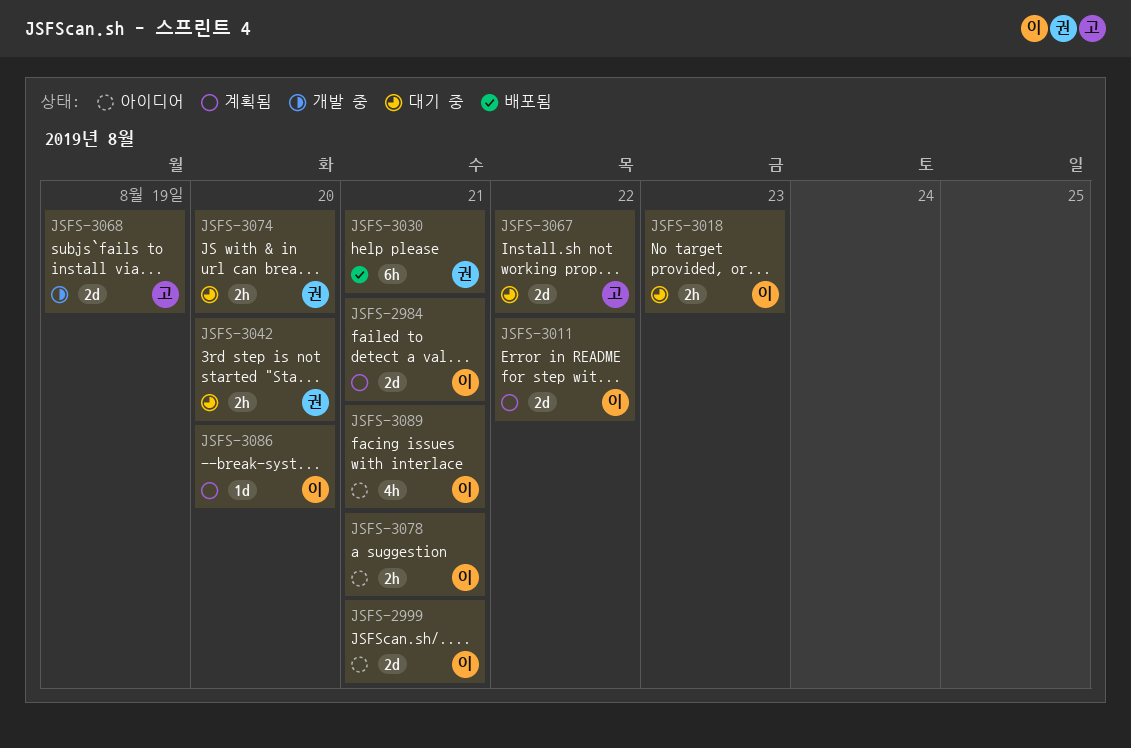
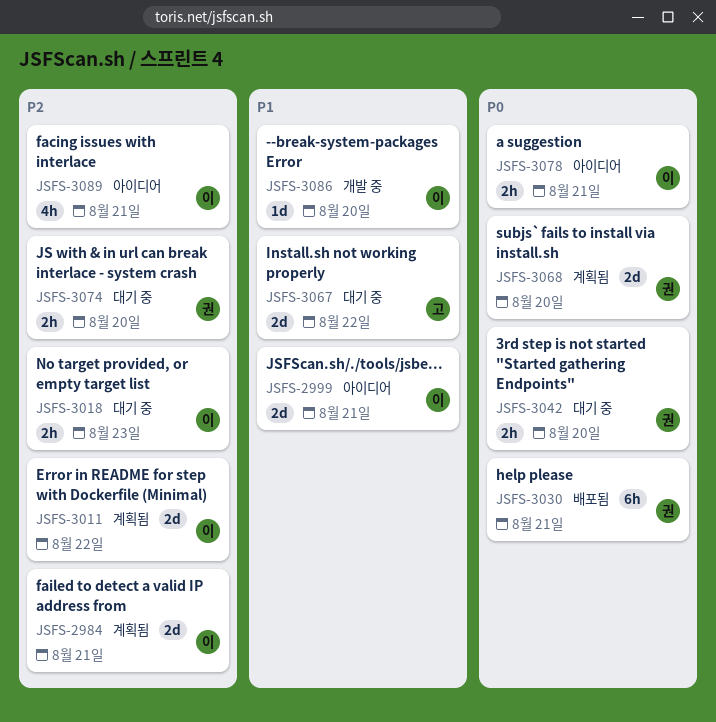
JSFS-3068, status: 개발 중 -> 계획됨
JSFS-3068, owner: 고 -> 권
JSFS-3068, due: Aug 19 -> Aug 20
JSFS-3086, status: 계획됨 -> 개발 중

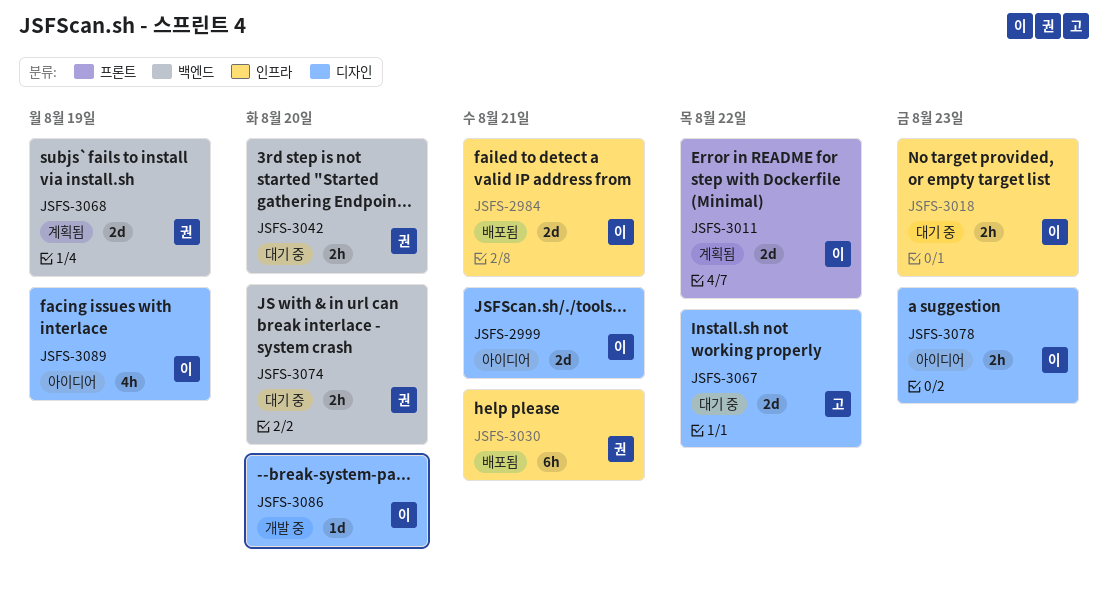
JSFS-2984, status: 계획됨 -> 배포됨
JSFS-3068, due: Aug 20 -> Aug 19
JSFS-3078, due: Aug 21 -> Aug 23
JSFS-3089, due: Aug 21 -> Aug 19

